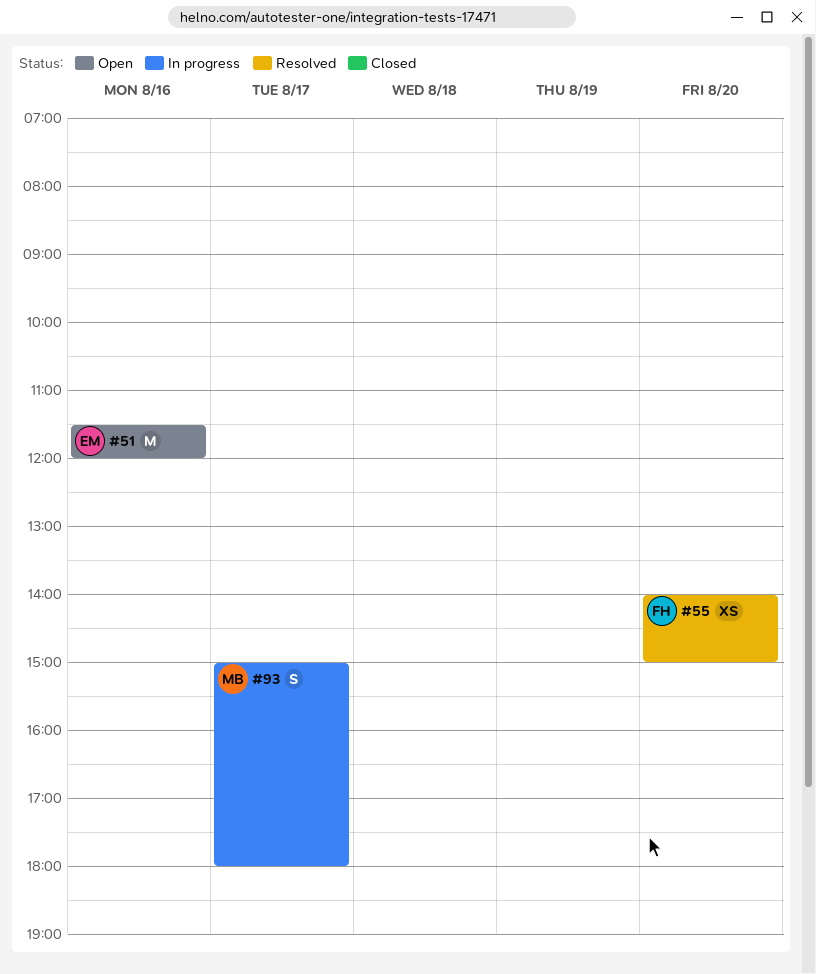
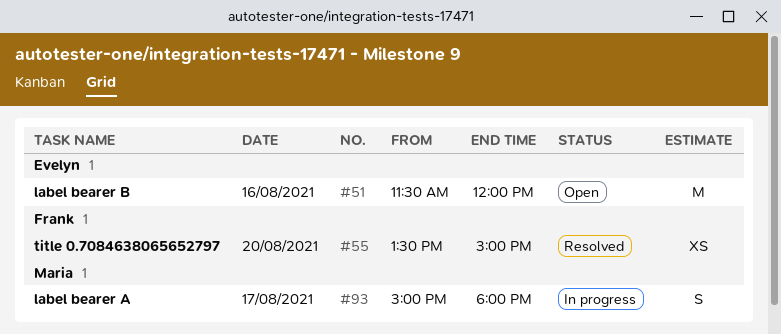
#55, begins: 14:00 -> 13:30

